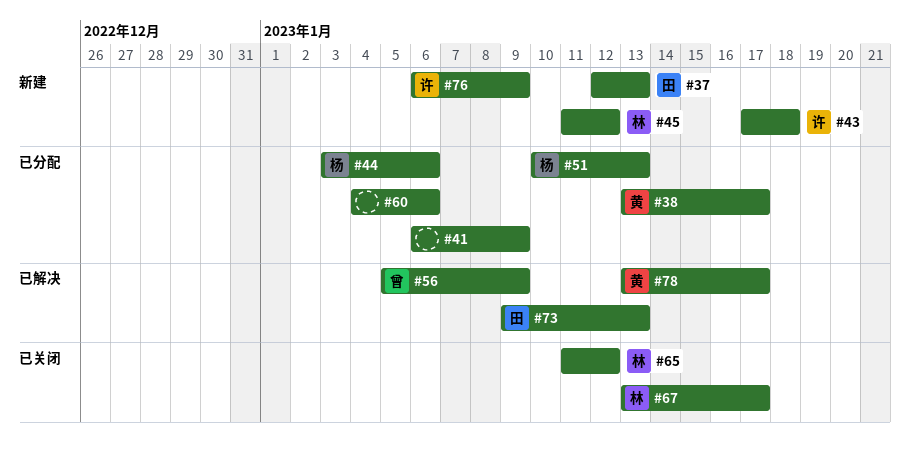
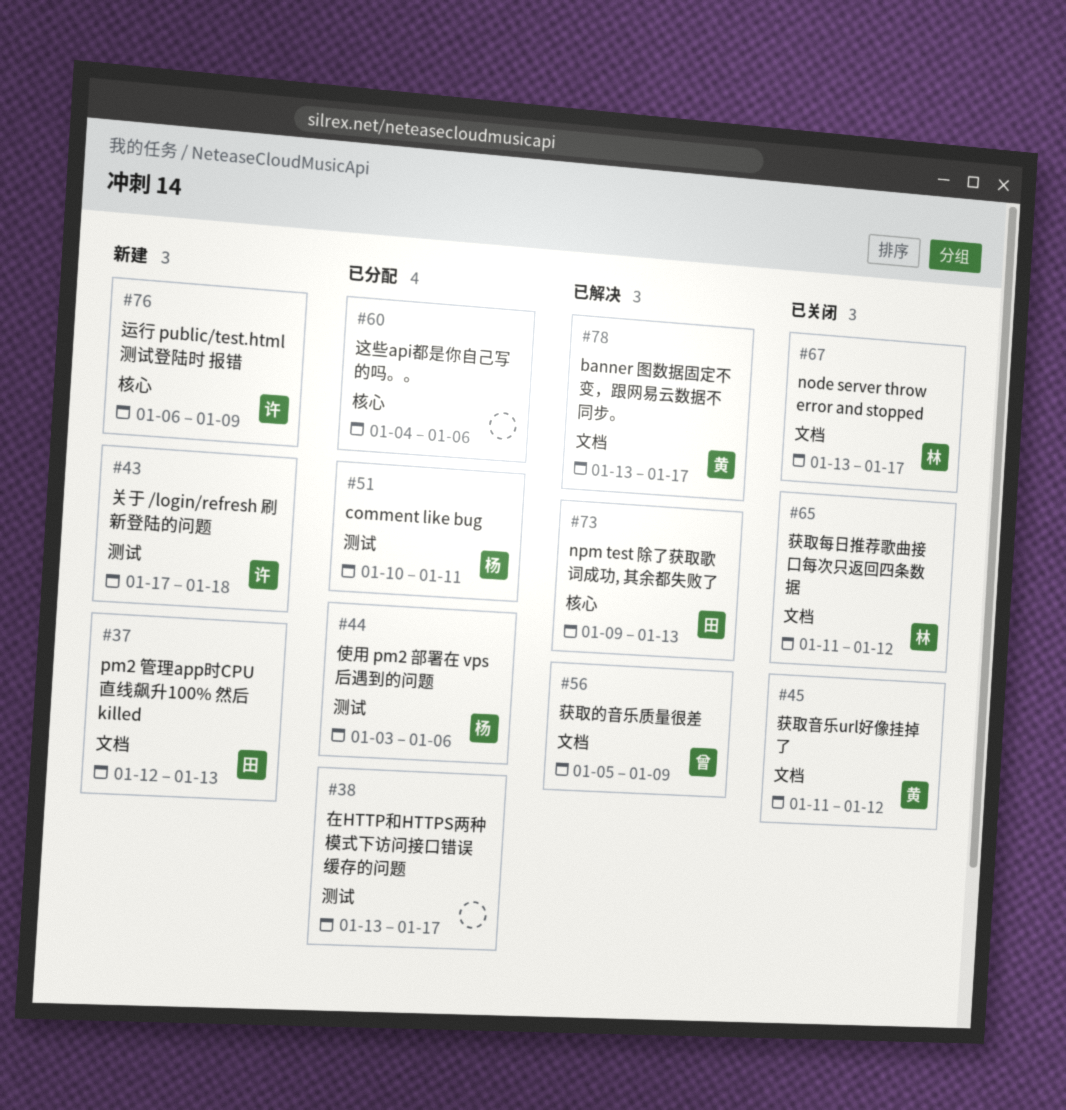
#38, owner: 黄 -> none
#41: present -> none
#45, status: 新建 -> 已关闭
#45, owner: 林 -> 黄
#51, due: Jan 13 -> Jan 11

